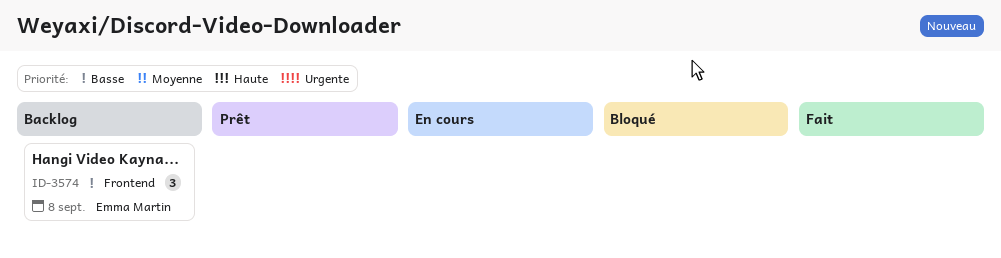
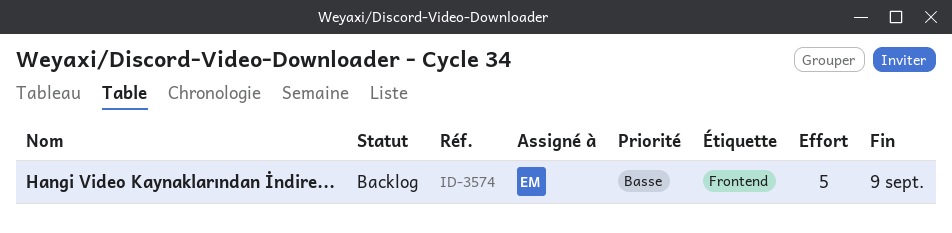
ID-3574, estimate: 3 -> 5
ID-3574, due: Sep 8 -> Sep 9

